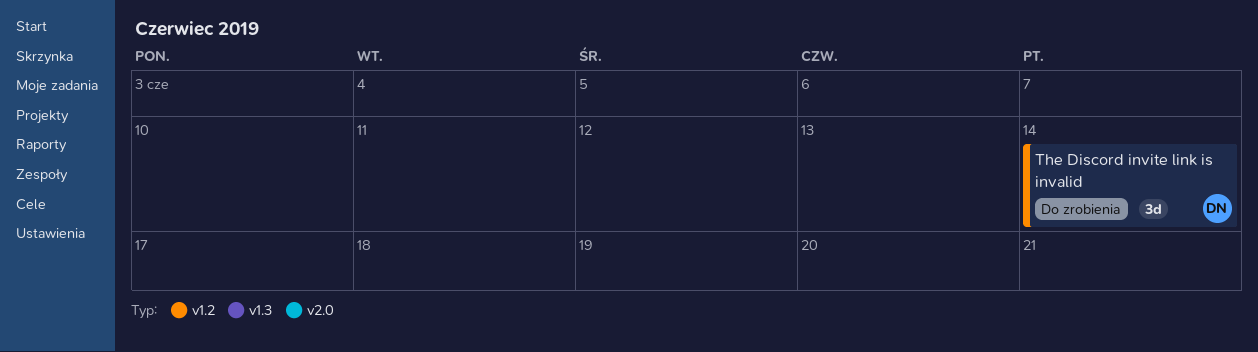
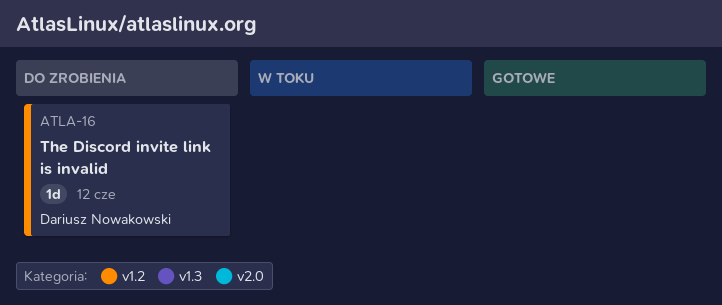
The Discord invite link is invalid, estimate: 3d -> 1d
The Discord invite link is invalid, due: Jun 14 -> Jun 12

